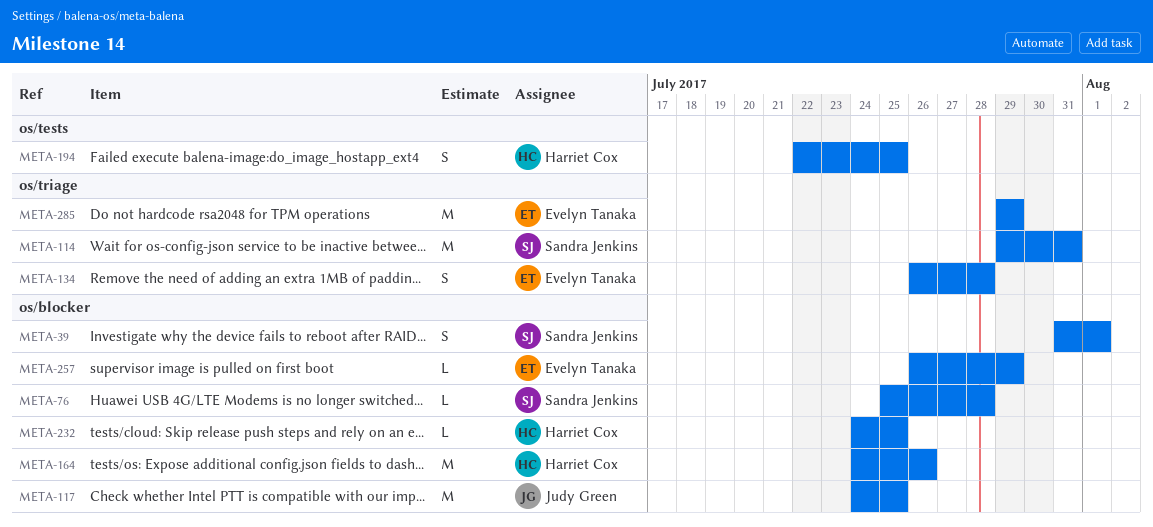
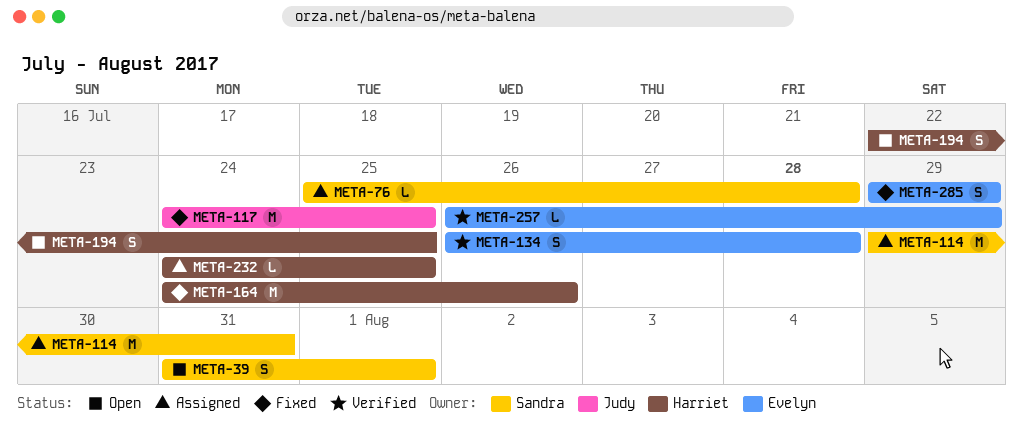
META-285, estimate: M -> S

